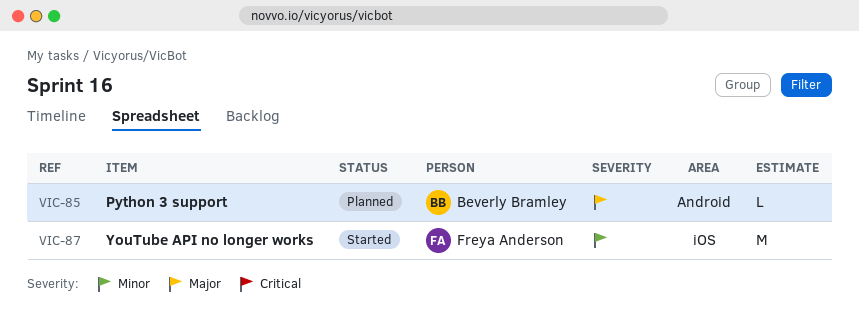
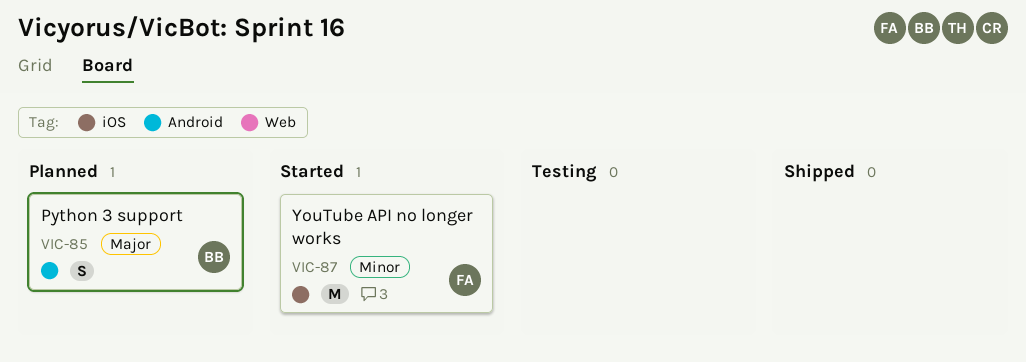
VIC-85, estimate: L -> S

